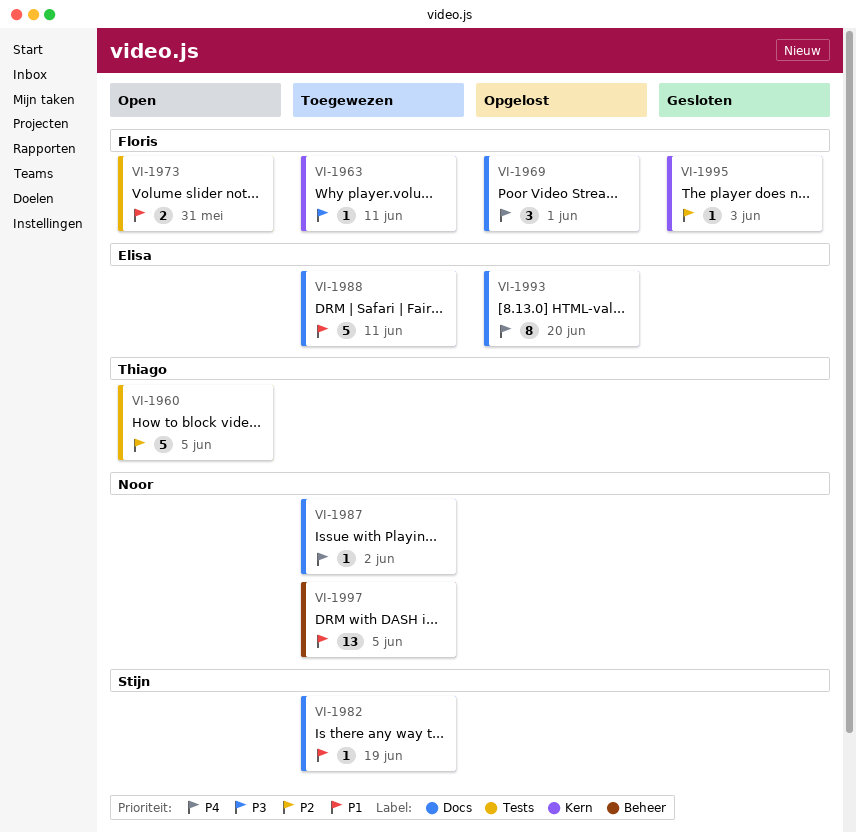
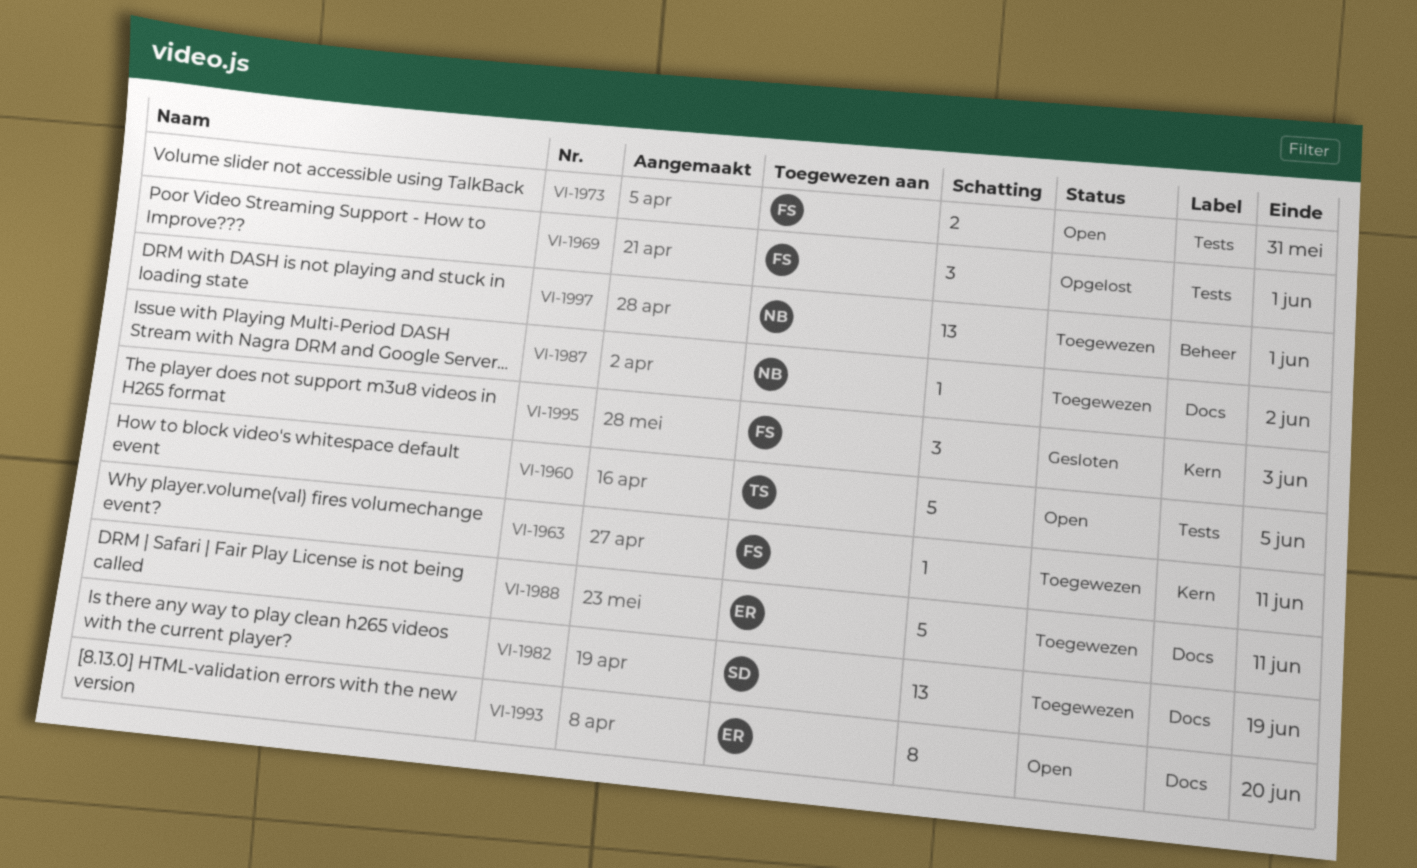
VI-1969, label: Docs -> Tests
VI-1982, estimate: 1 -> 13
VI-1993, status: Opgelost -> Open
VI-1995, estimate: 1 -> 3
VI-1997, due: Jun 5 -> Jun 1

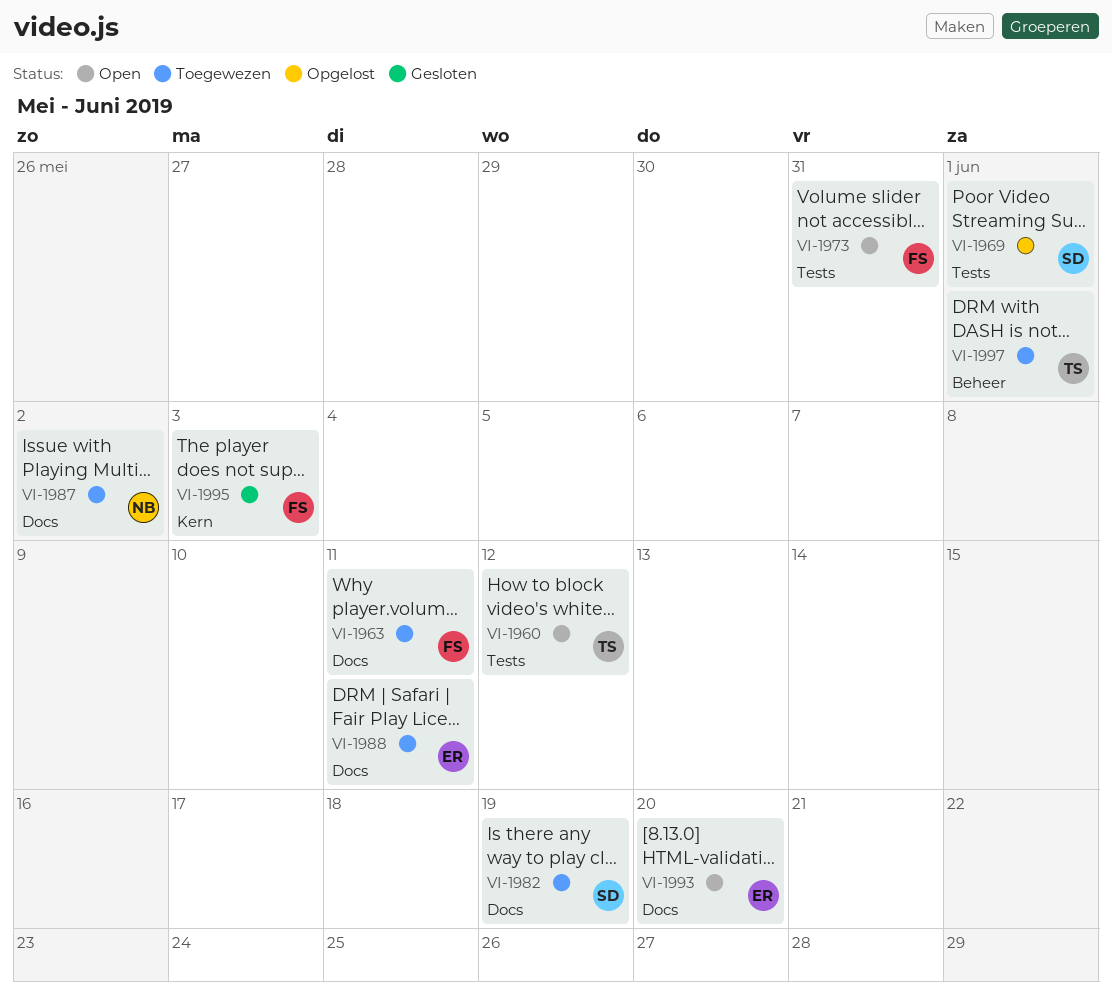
VI-1960, due: Jun 5 -> Jun 12
VI-1963, label: Kern -> Docs
VI-1969, owner: FS -> SD
VI-1997, owner: NB -> TS

